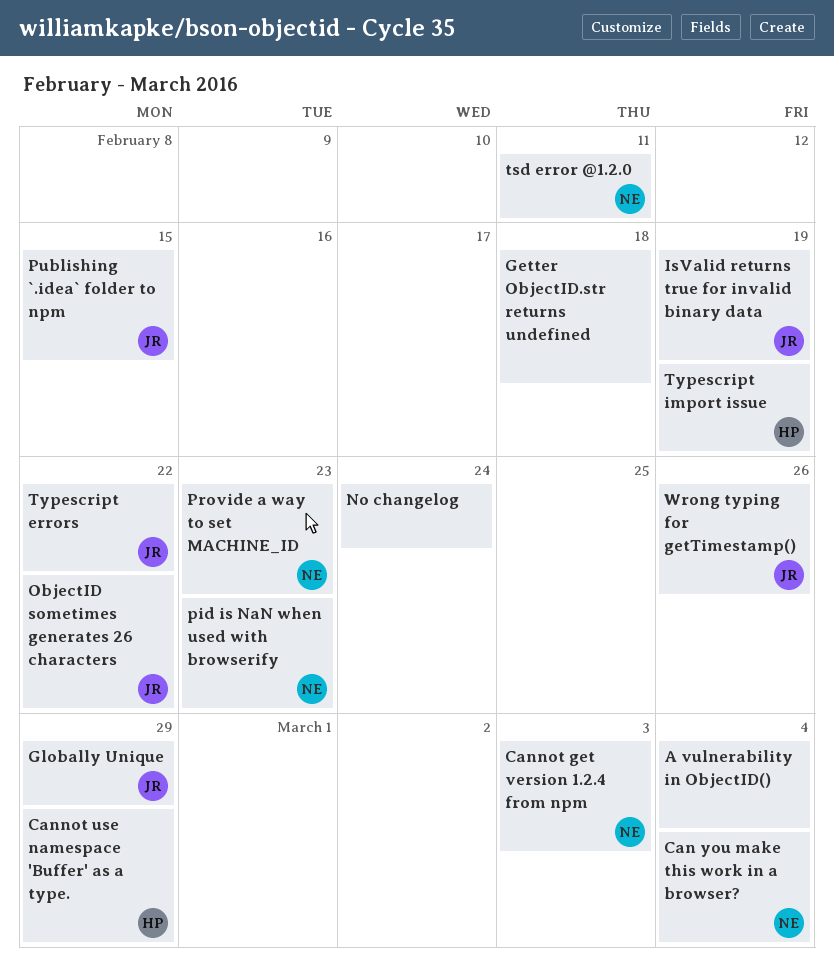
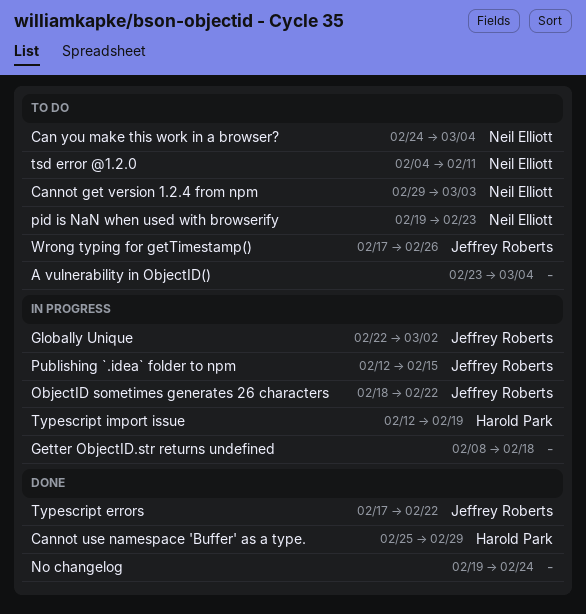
Globally Unique, due: Feb 29 -> Mar 2
IsValid returns true for invalid binary data: present -> none
Provide a way to set MACHINE_ID: present -> none

